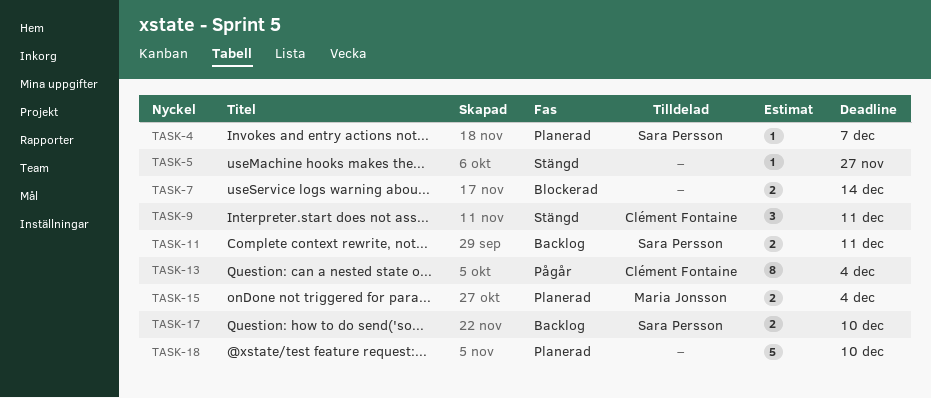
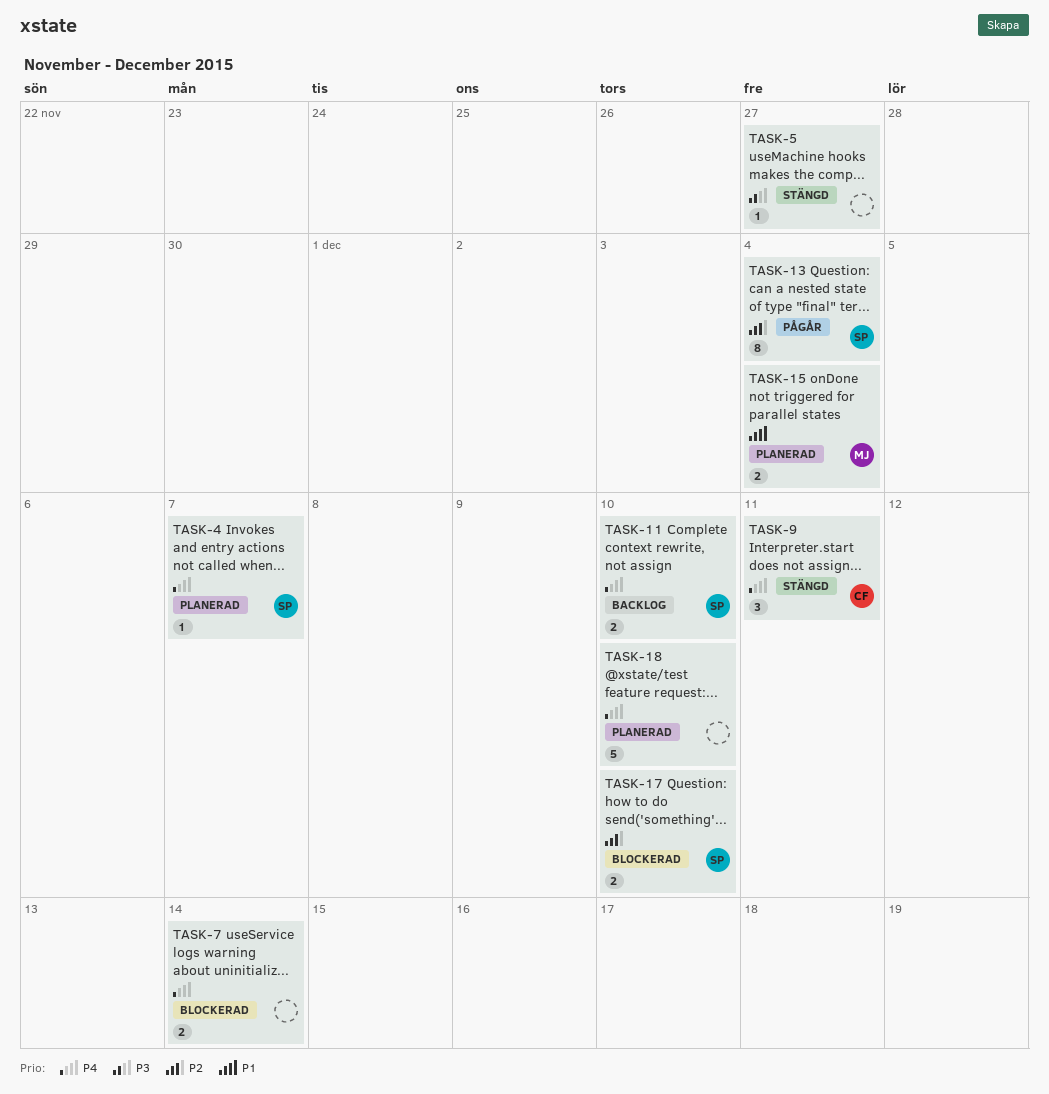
TASK-11, due: Dec 11 -> Dec 10
TASK-13, owner: Clément Fontaine -> Sara Persson
TASK-17, status: Backlog -> Blockerad

